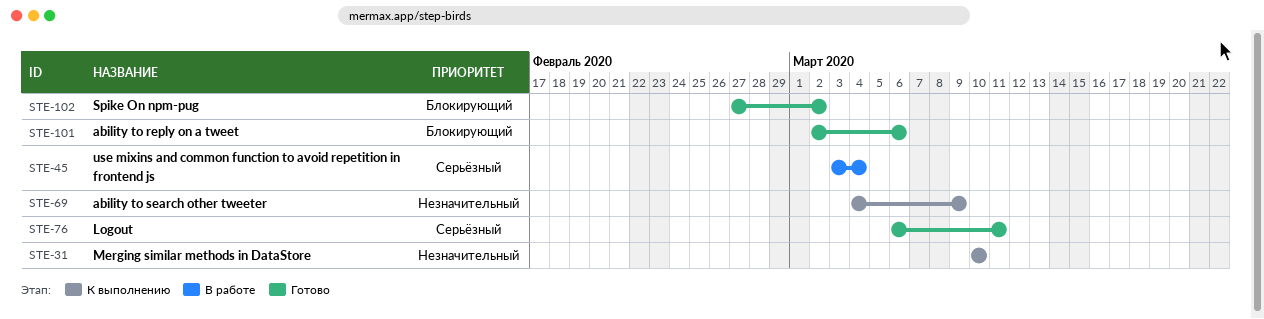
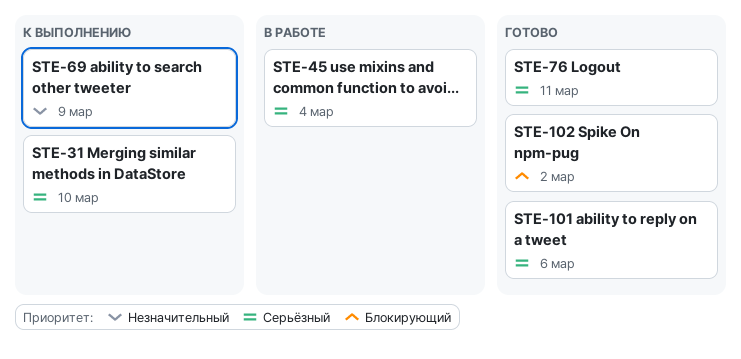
STE-31, priority: Незначительный -> Серьёзный
STE-101, priority: Блокирующий -> Серьёзный

